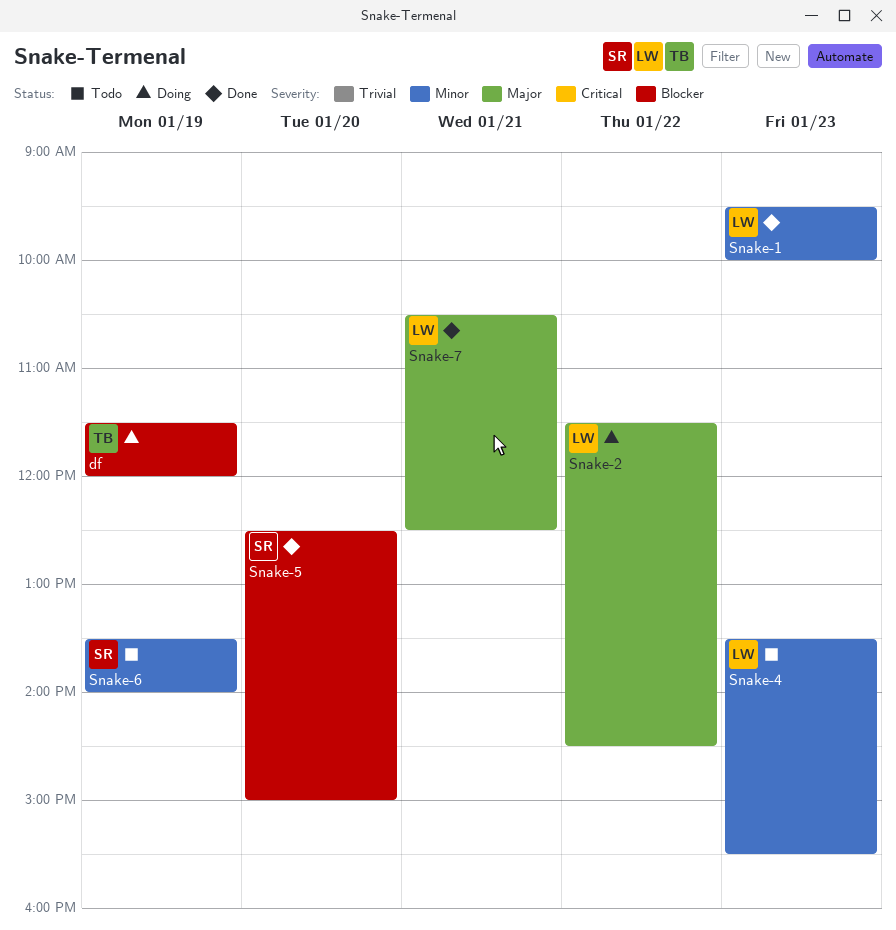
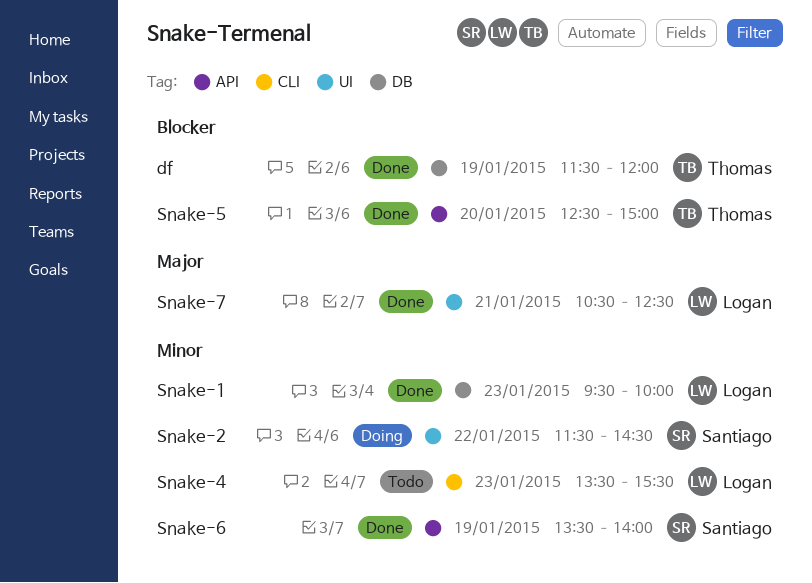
df, status: Doing -> Done
Snake-2, owner: Logan -> Santiago
Snake-2, priority: Major -> Minor
Snake-5, owner: Santiago -> Thomas
Snake-6, status: Todo -> Done

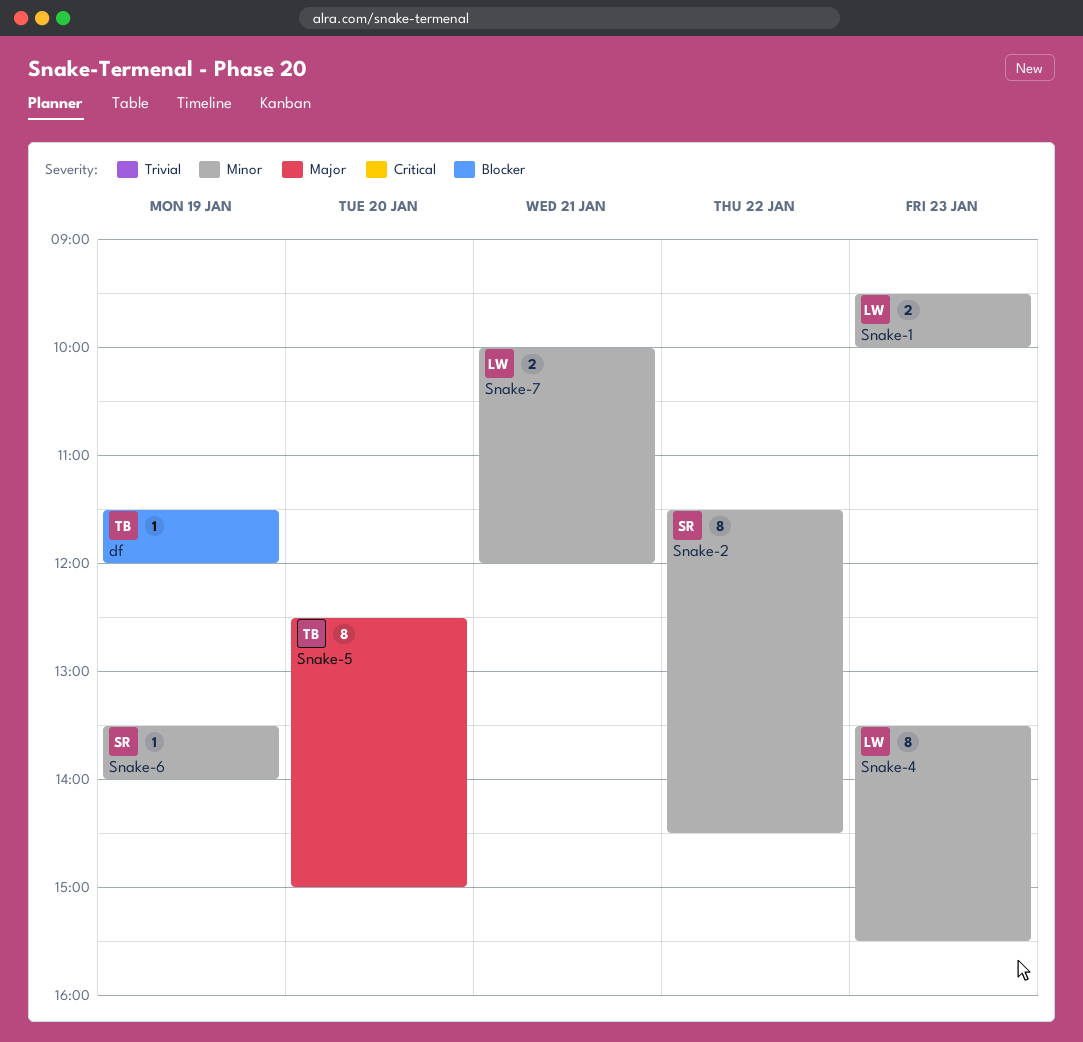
Snake-5, priority: Blocker -> Major
Snake-7, priority: Major -> Minor
Snake-7, begins: 10:30 -> 10:00
Snake-7, ends: 12:30 -> 12:00

